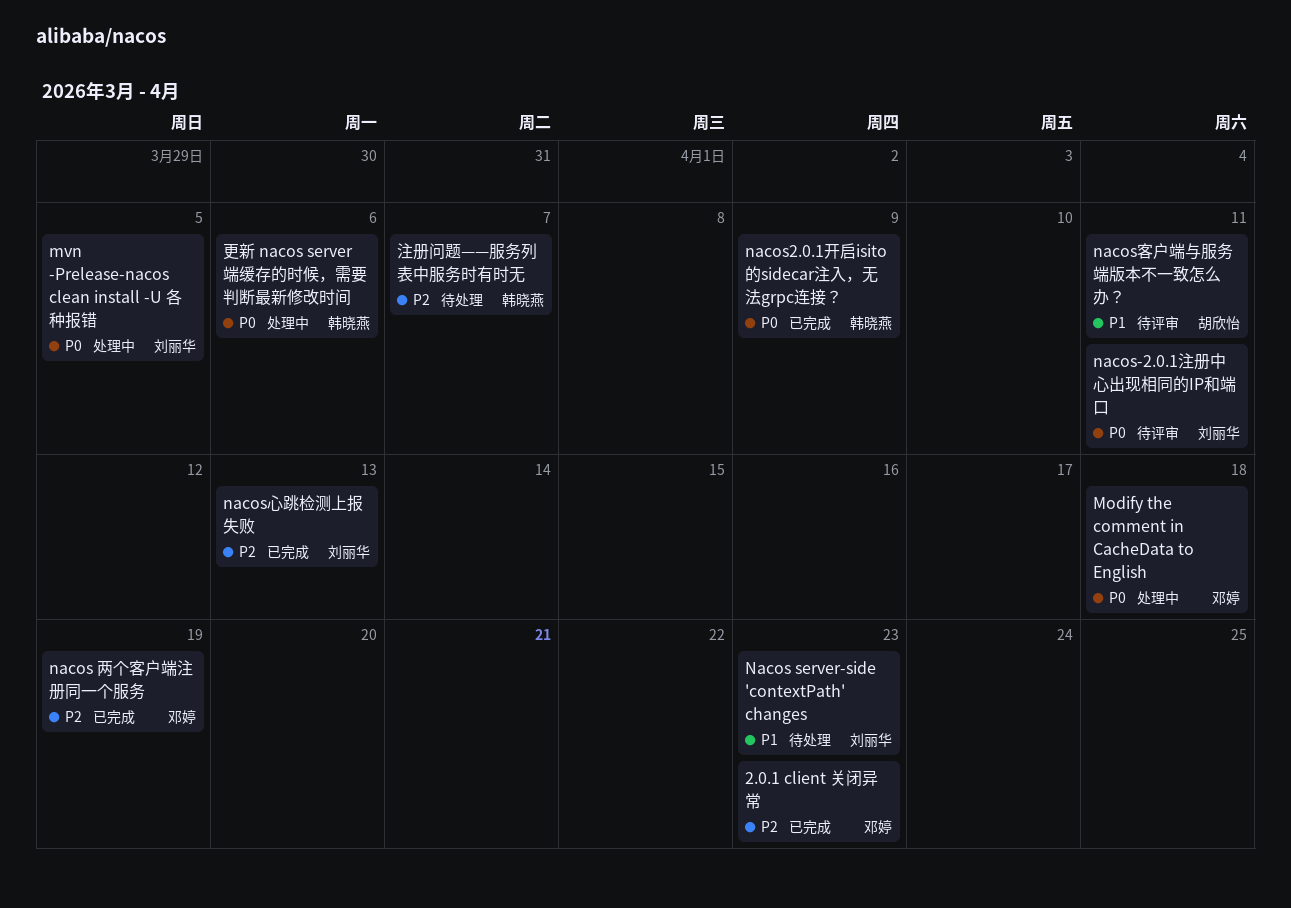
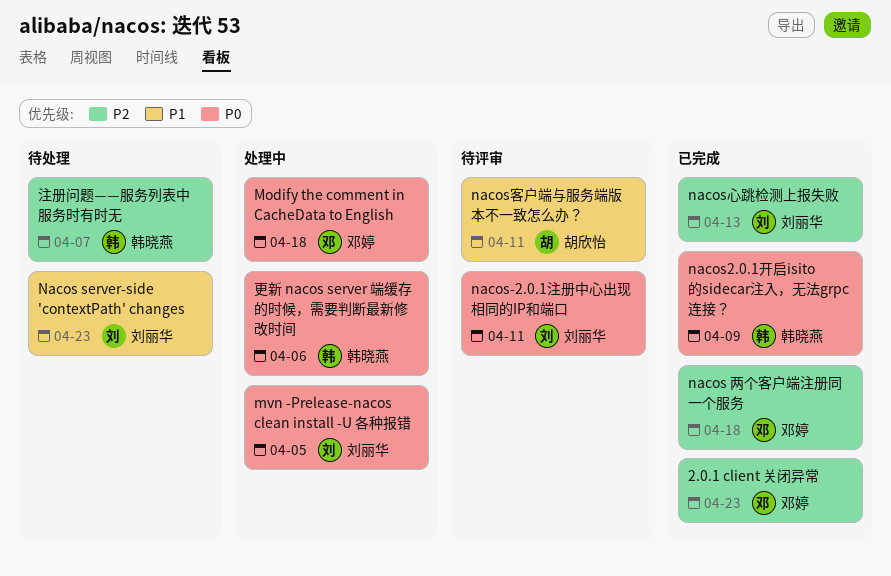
nacos 两个客户端注册同一个服务, due: Apr 19 -> Apr 18

